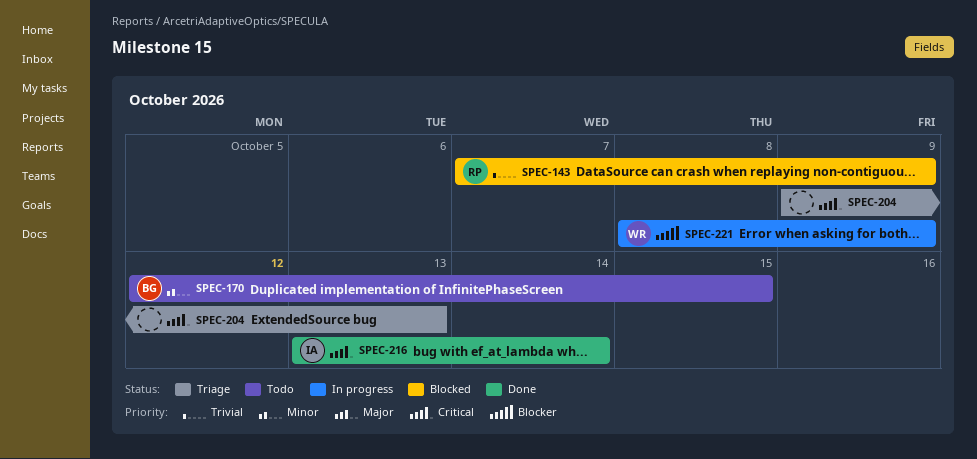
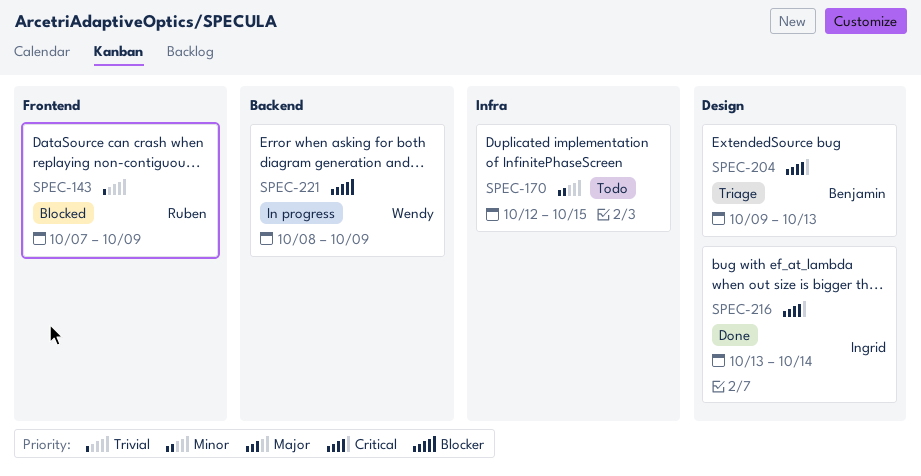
SPEC-170, owner: Benjamin -> none
SPEC-204, owner: none -> Benjamin

